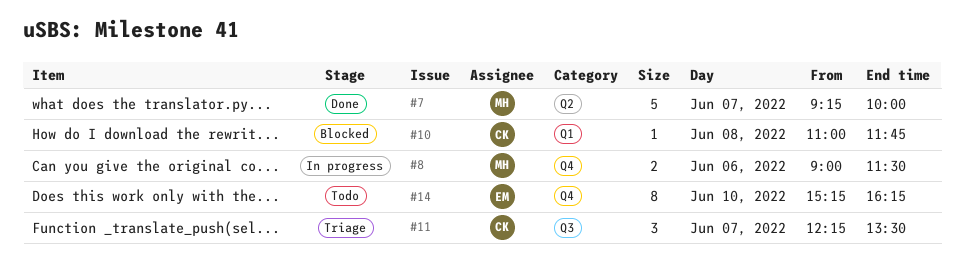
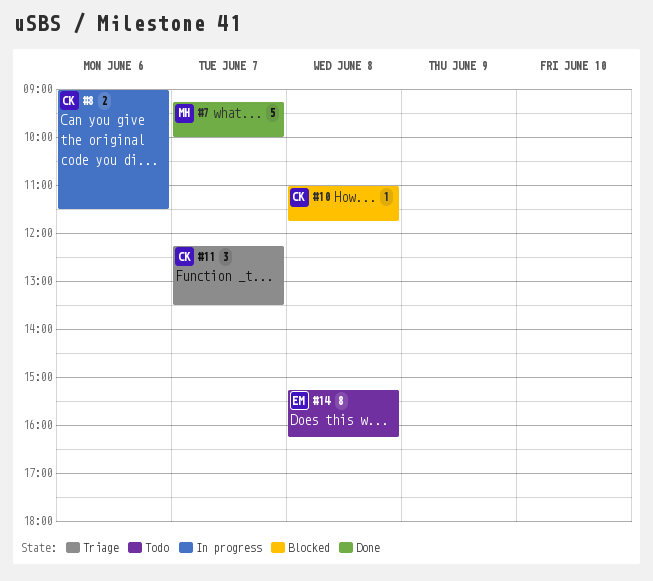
#8, owner: MH -> CK
#14, day: Jun 10 -> Jun 8

